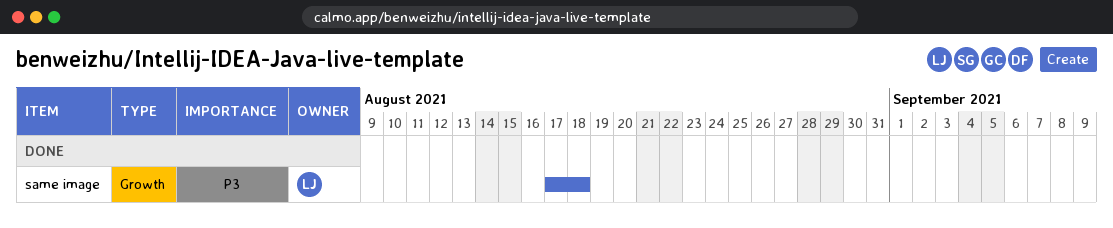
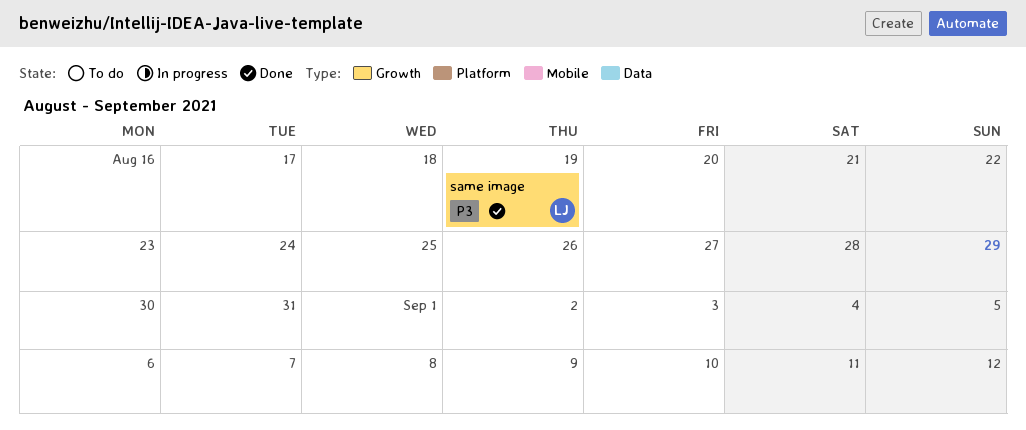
same image, due: Aug 18 -> Aug 19

